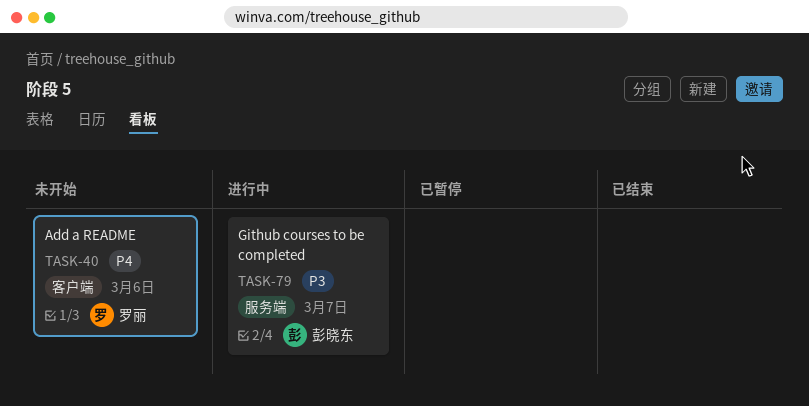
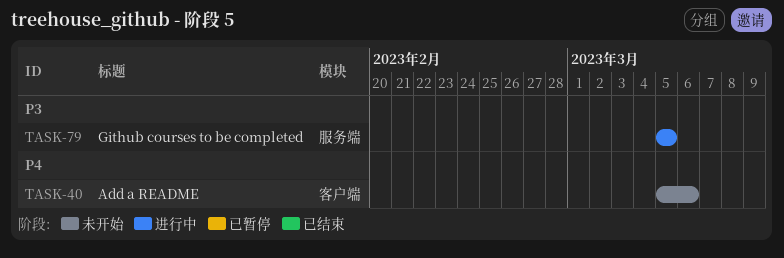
TASK-79, due: Mar 7 -> Mar 5

